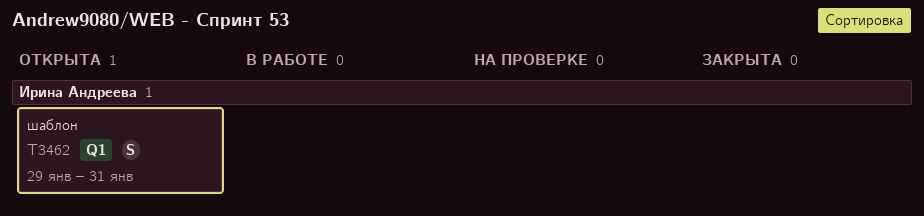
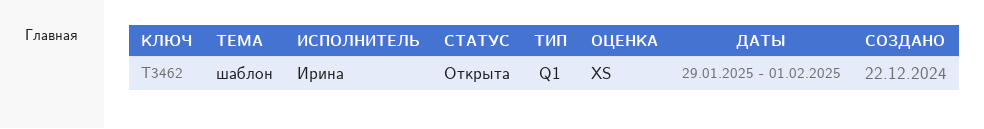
T3462, estimate: S -> XS
T3462, due: Jan 31 -> Feb 1

